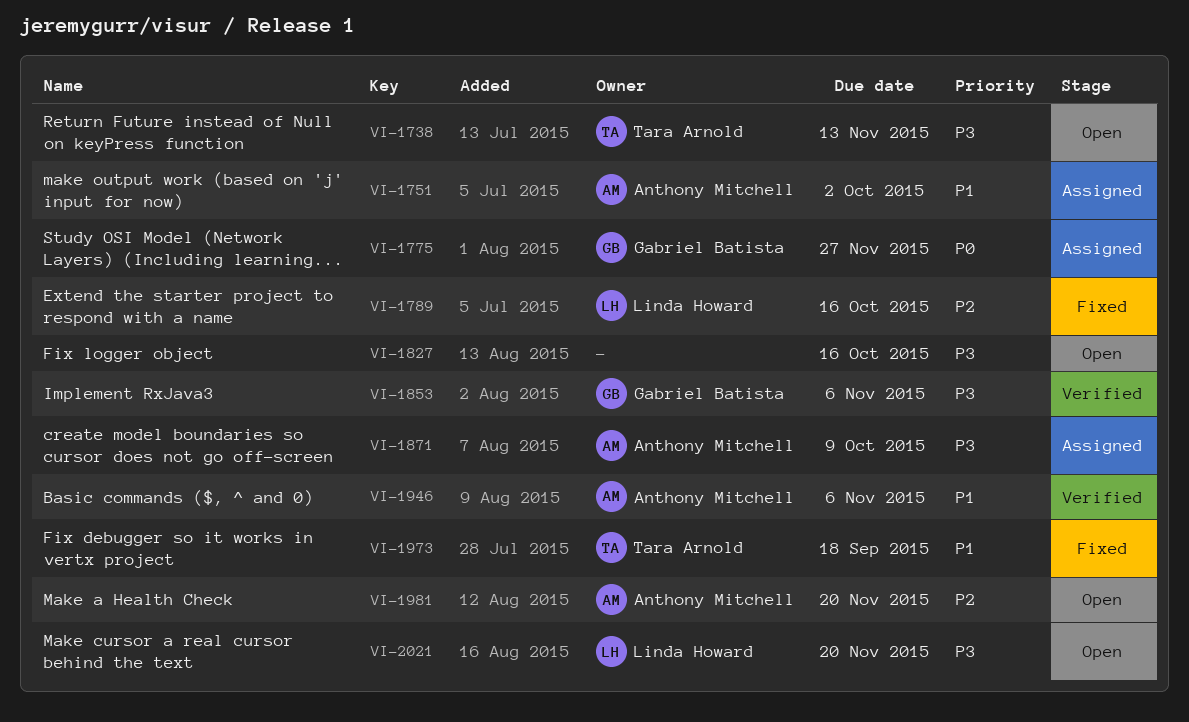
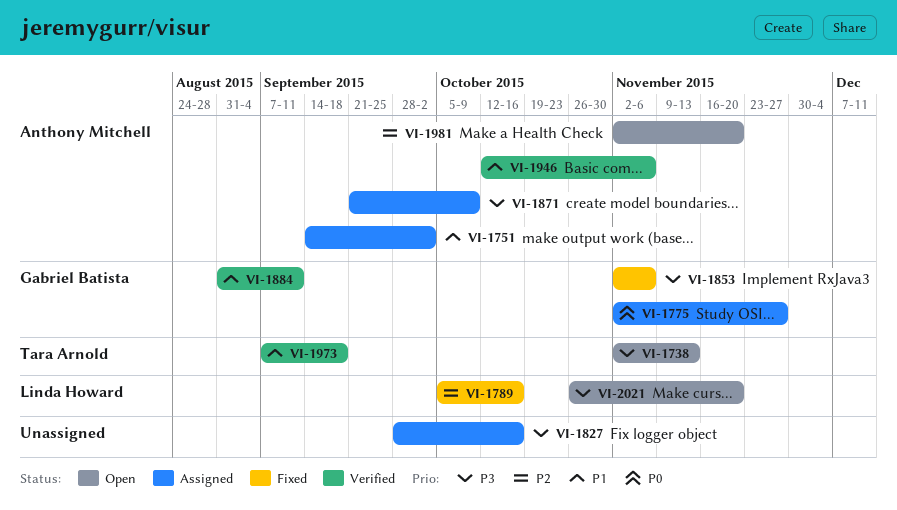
VI-1827, status: Open -> Assigned
VI-1853, status: Verified -> Fixed
VI-1884: none -> present
VI-1973, status: Fixed -> Verified

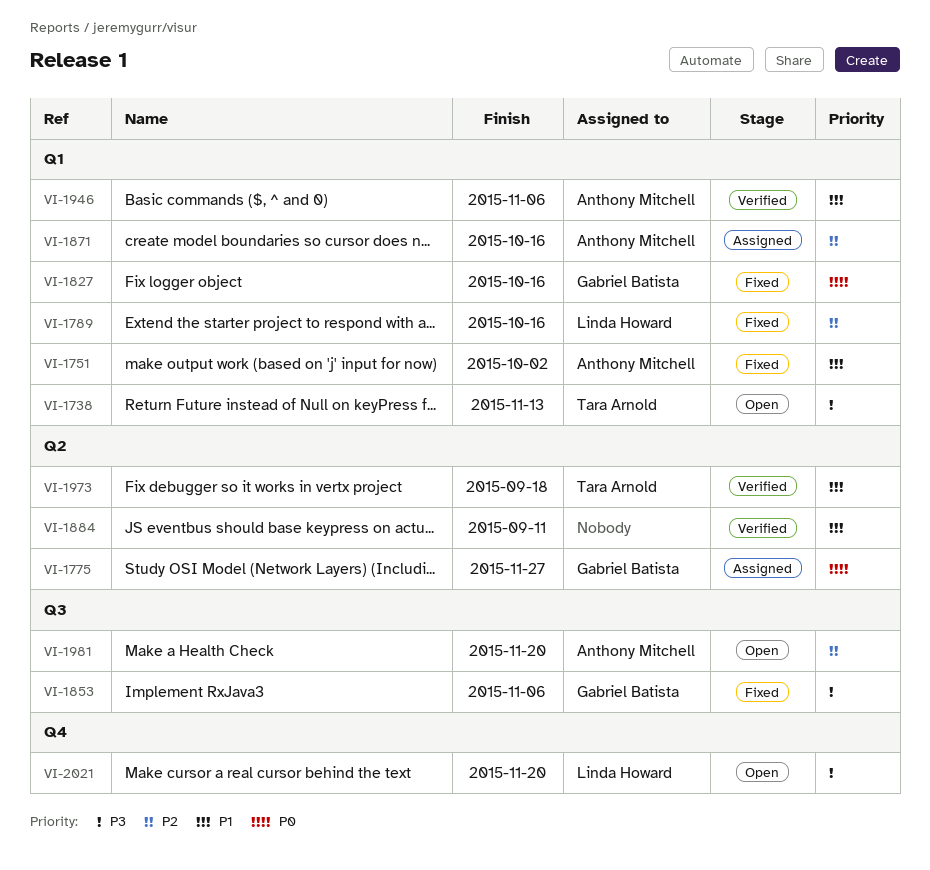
VI-1751, status: Assigned -> Fixed
VI-1827, status: Assigned -> Fixed
VI-1827, owner: none -> Gabriel Batista
VI-1827, priority: P3 -> P0
VI-1871, priority: P3 -> P2
VI-1871, due: Oct 9 -> Oct 16
VI-1884, owner: Gabriel Batista -> none

